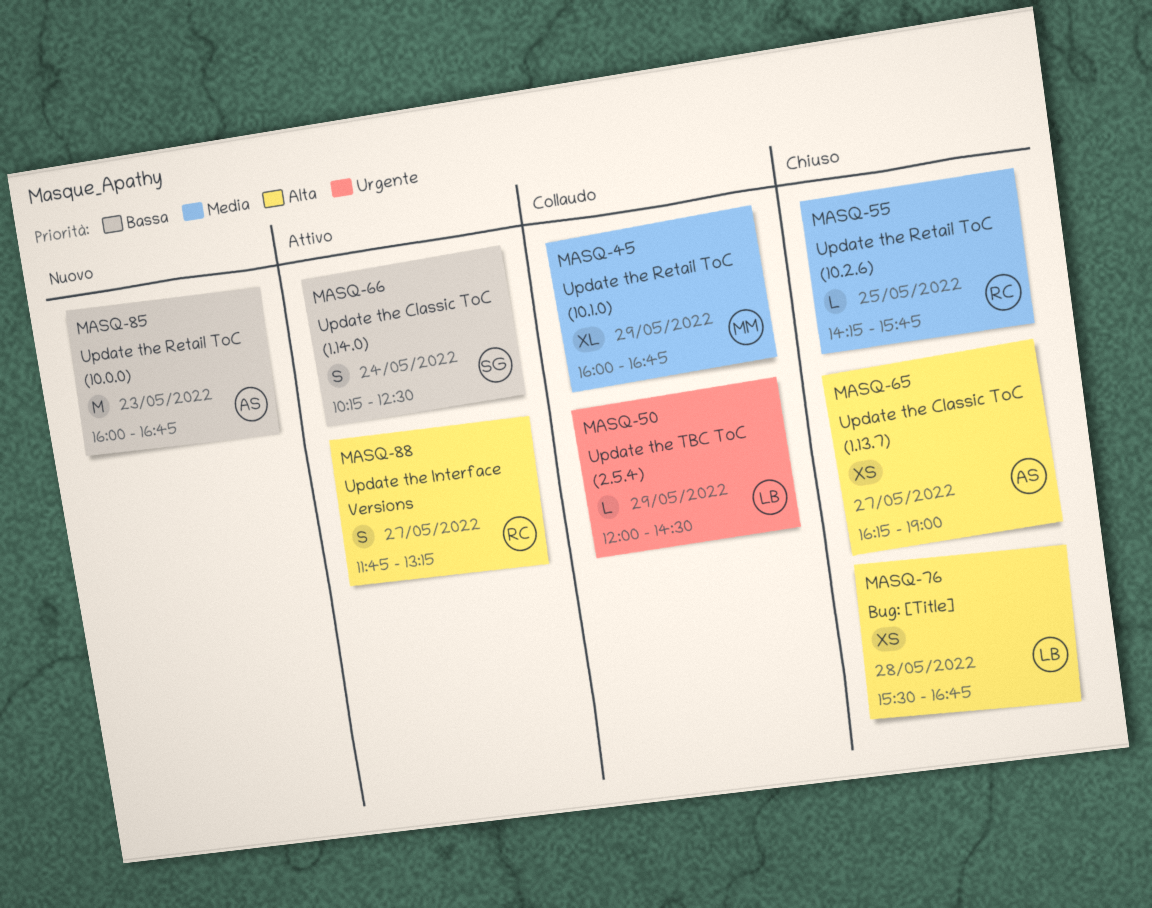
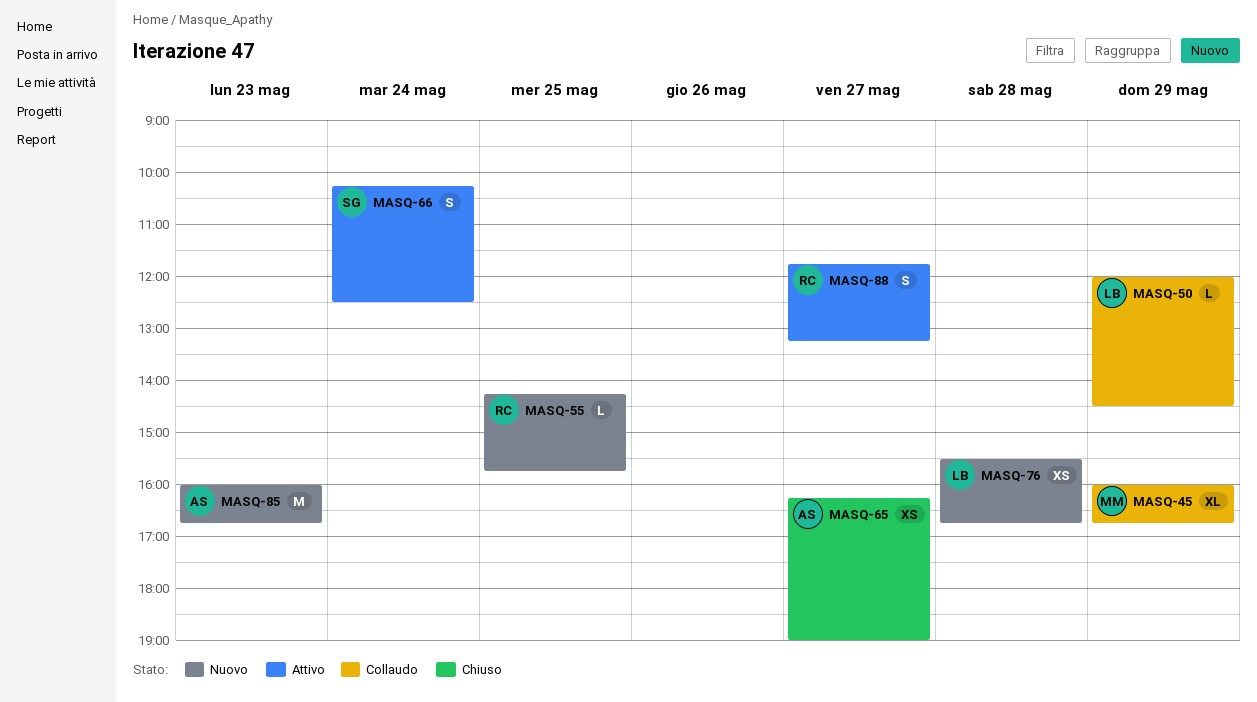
MASQ-55, status: Chiuso -> Nuovo
MASQ-76, status: Chiuso -> Nuovo

